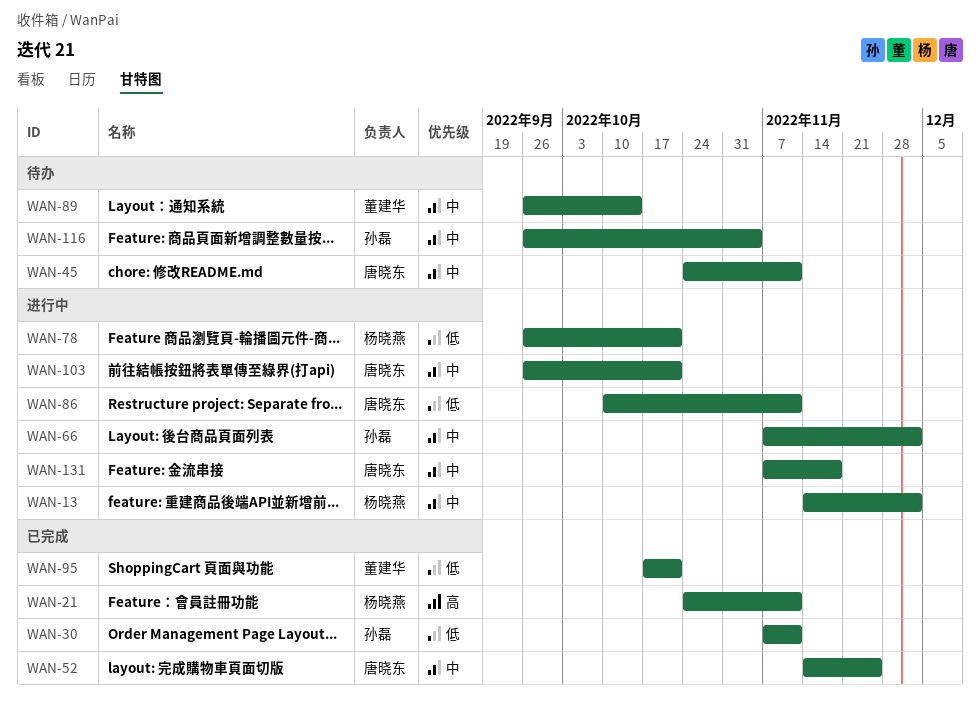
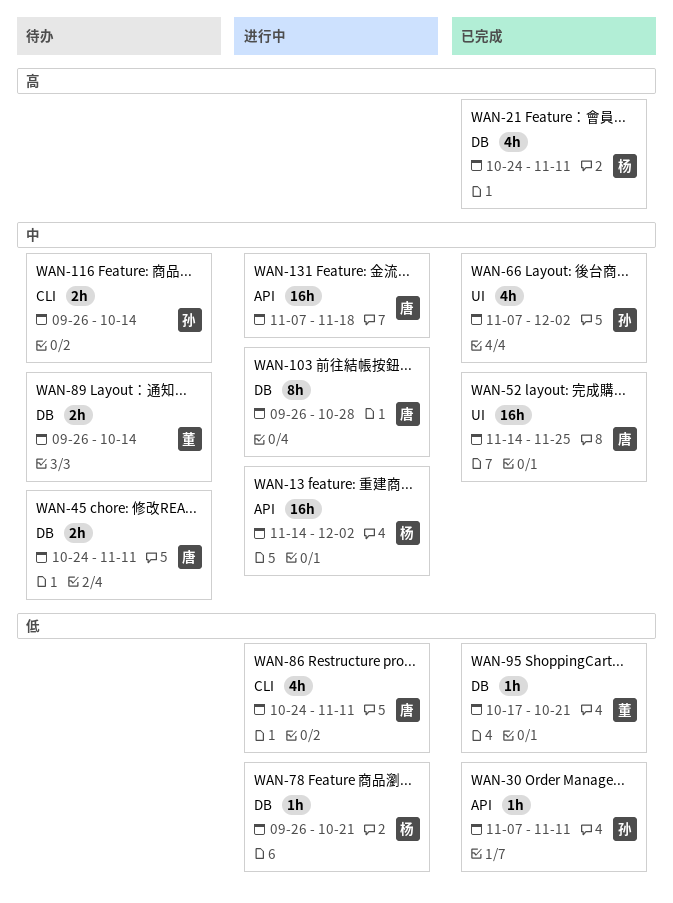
WAN-66, status: 进行中 -> 已完成
WAN-86, start: Oct 10 -> Oct 24
WAN-103, due: Oct 21 -> Oct 28
WAN-116, due: Nov 4 -> Oct 14

